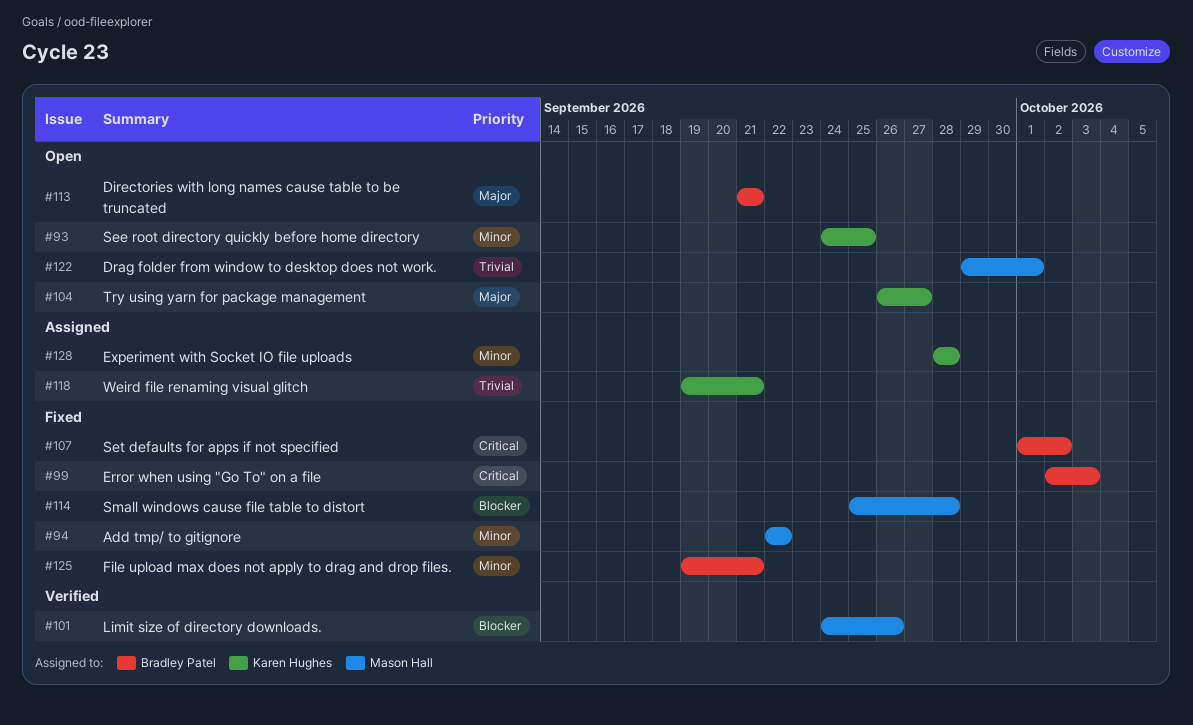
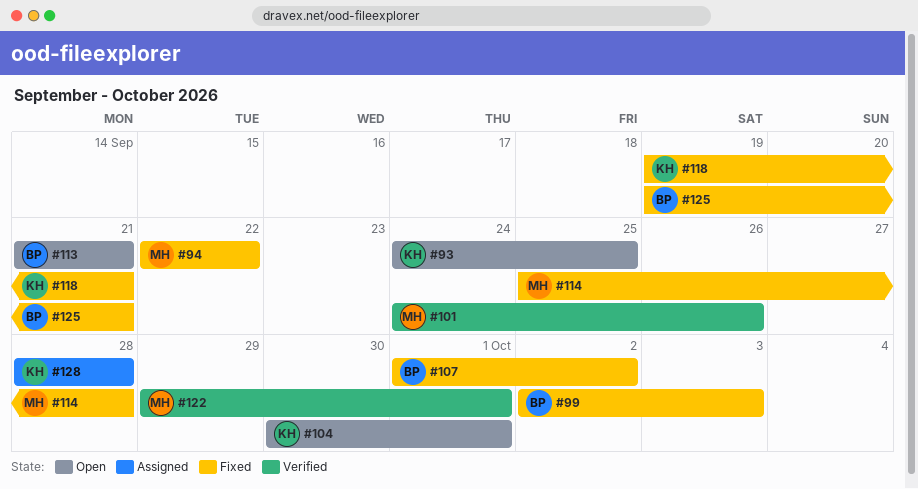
#104, start: Sep 26 -> Sep 30
#104, due: Sep 27 -> Oct 1
#118, status: Assigned -> Fixed
#122, status: Open -> Verified

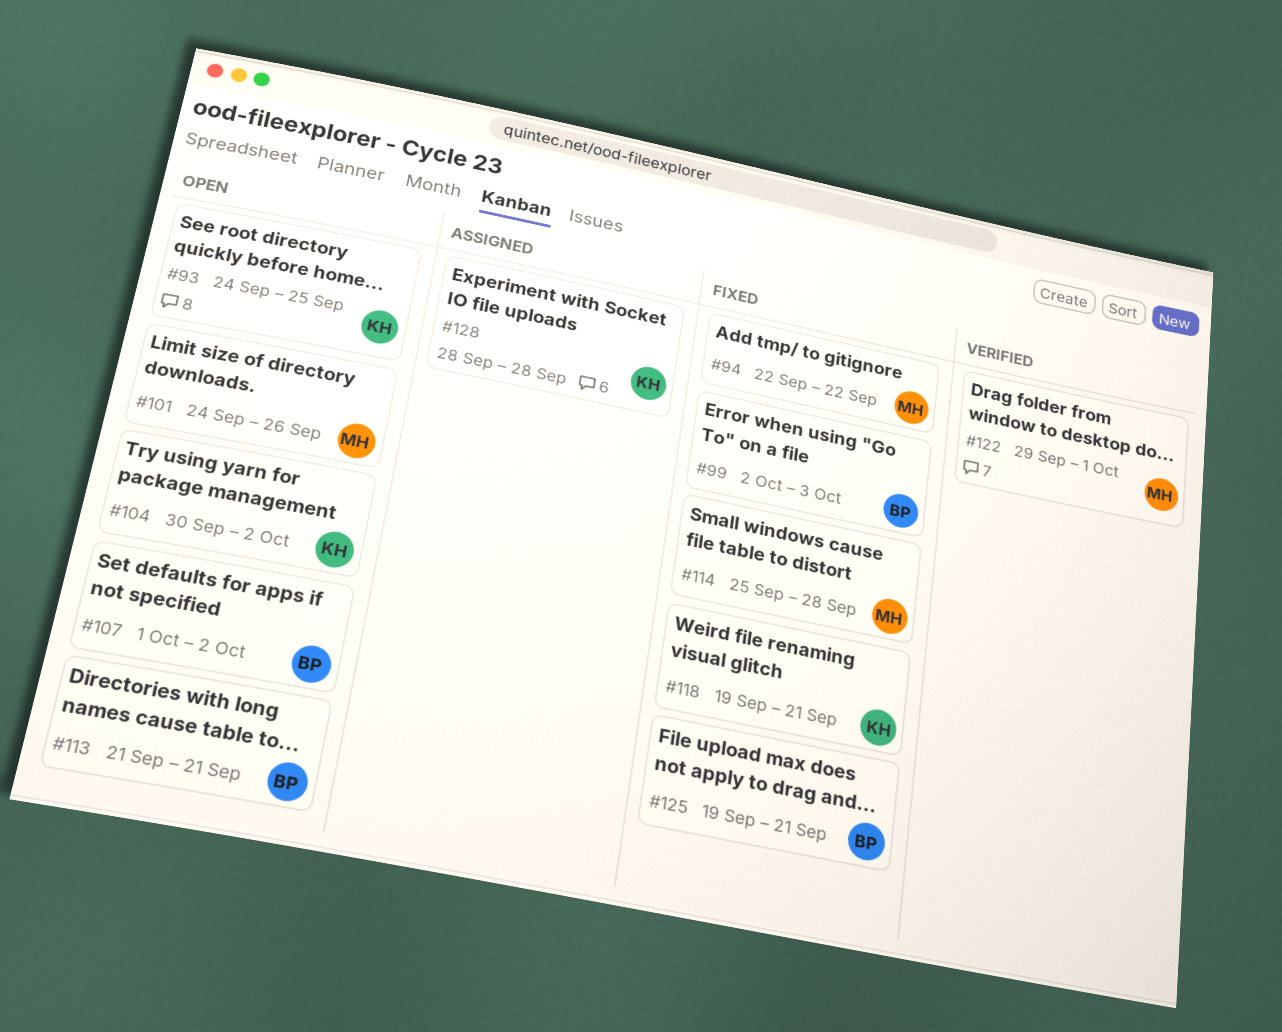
#101, status: Verified -> Open
#104, due: Oct 1 -> Oct 2
#107, status: Fixed -> Open

